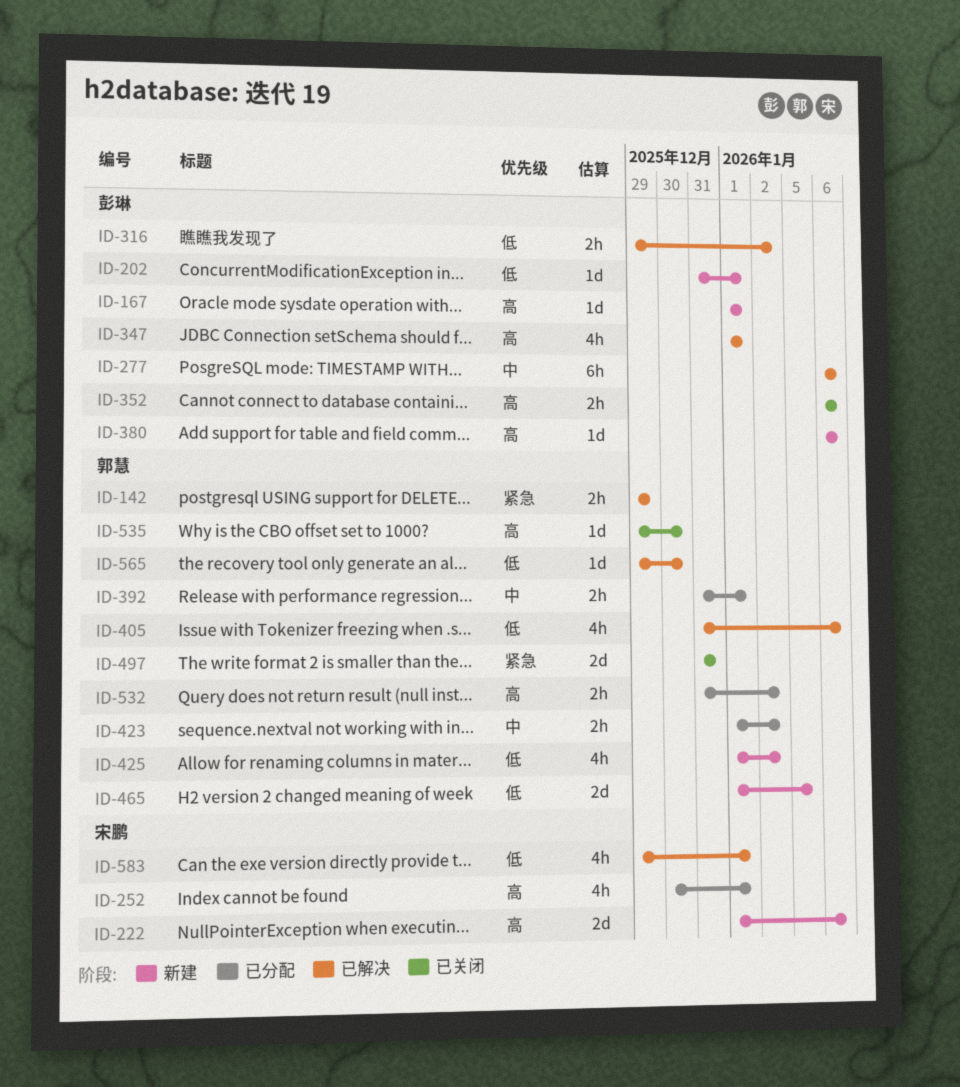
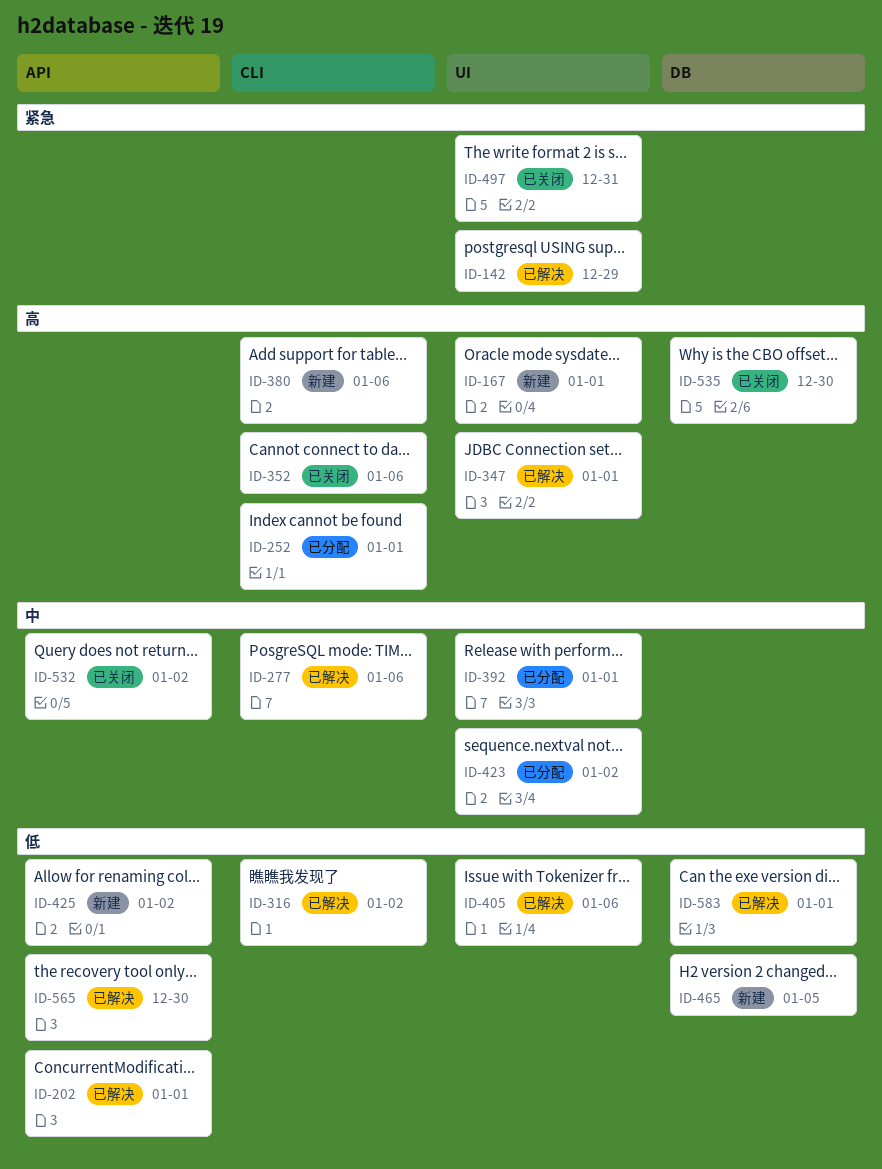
ID-202, status: 新建 -> 已解决
ID-222: present -> none
ID-532, status: 已分配 -> 已关闭
ID-532, priority: 高 -> 中

